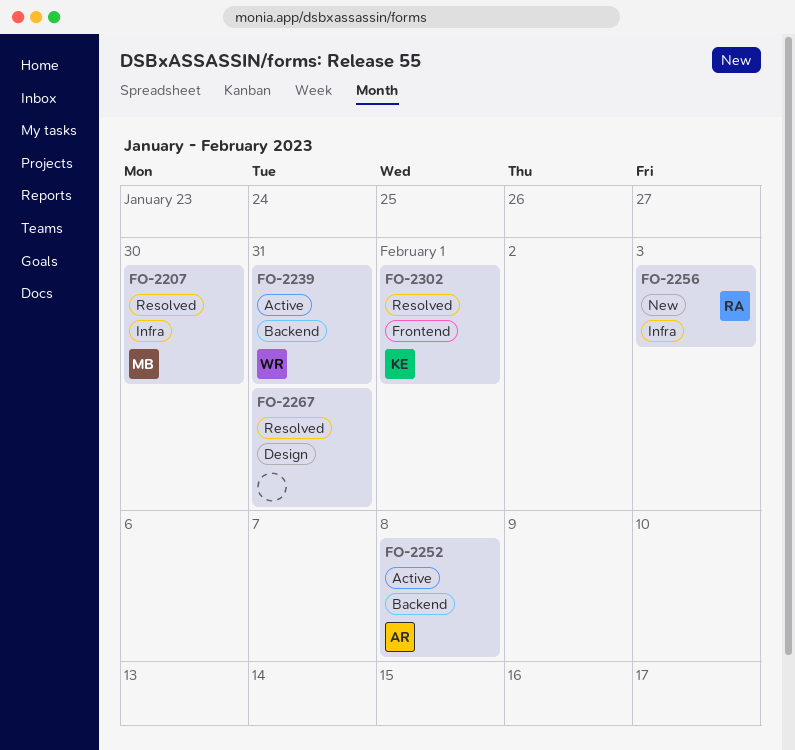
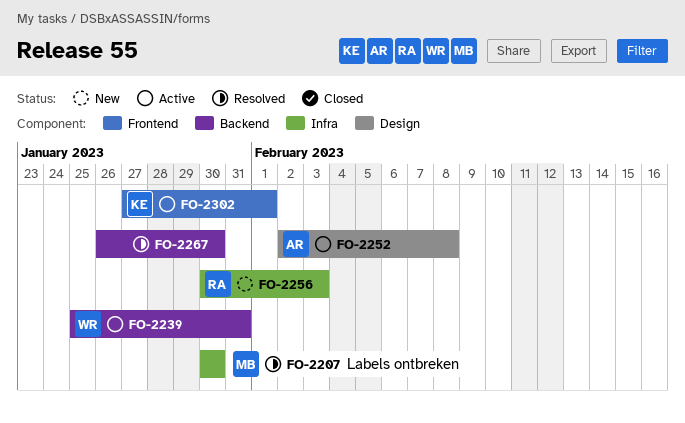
FO-2252, label: Backend -> Design
FO-2267, label: Design -> Backend
FO-2267, due: Jan 31 -> Jan 30
FO-2302, status: Resolved -> Active

